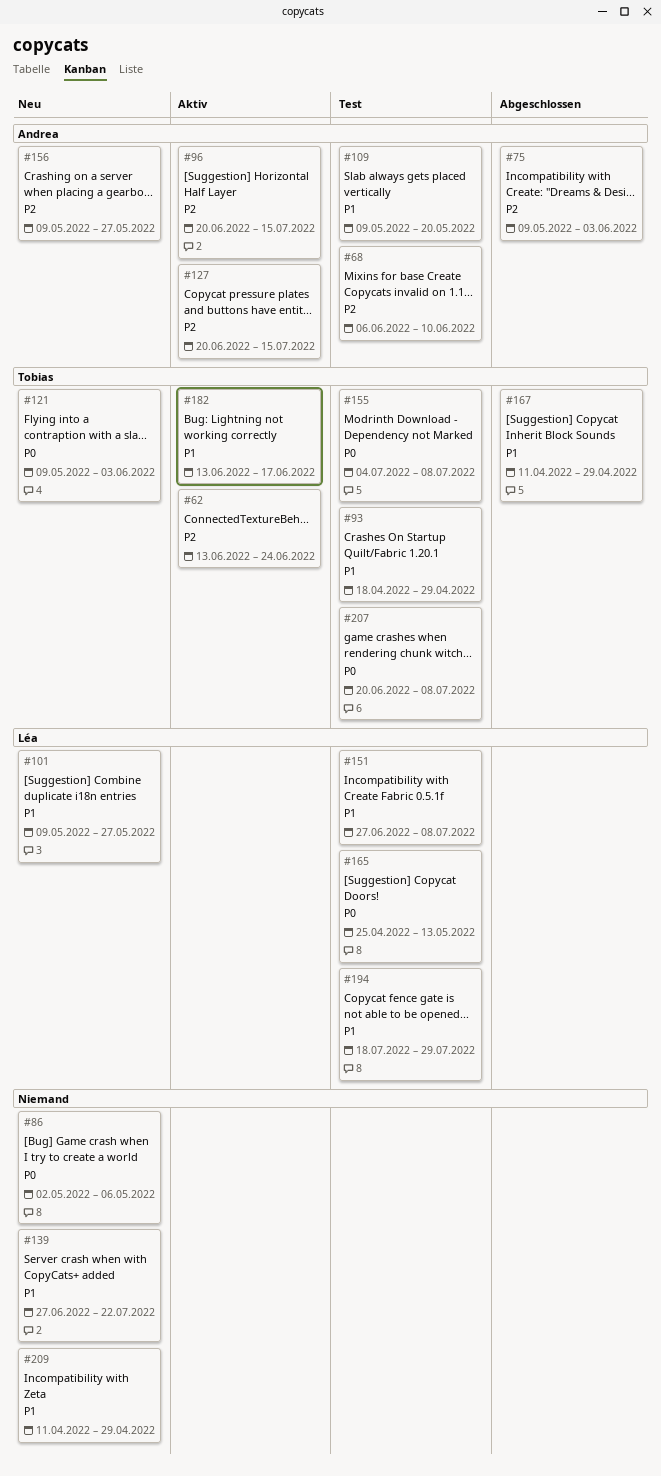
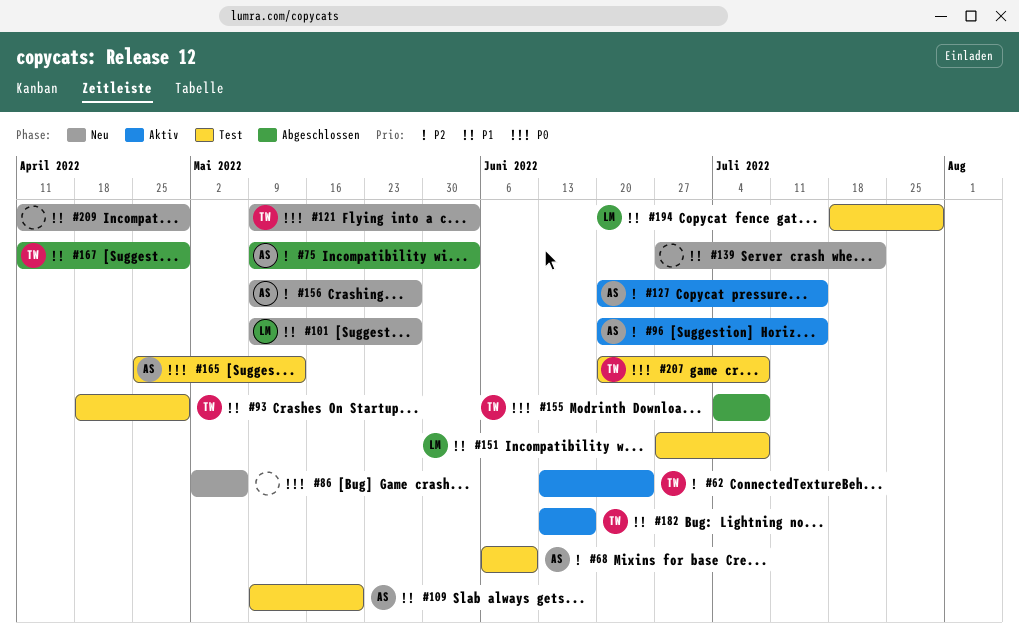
#155, status: Test -> Abgeschlossen
#165, owner: Léa -> Andrea

